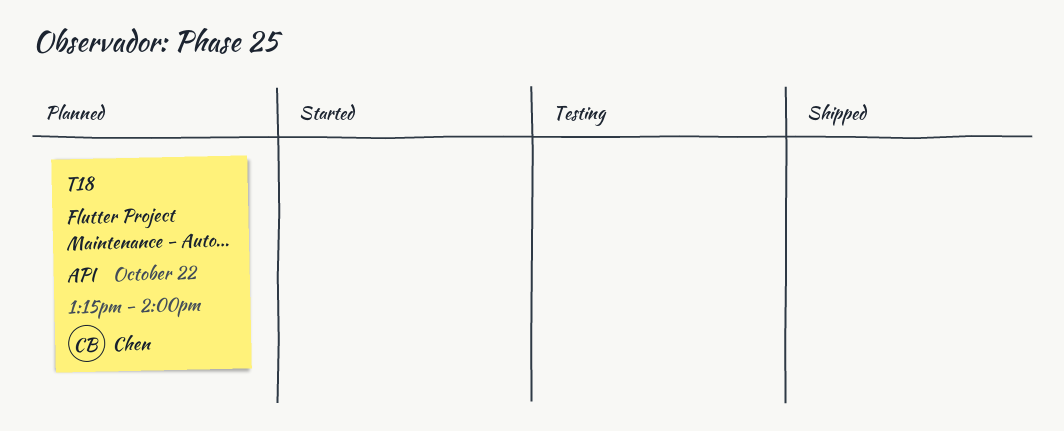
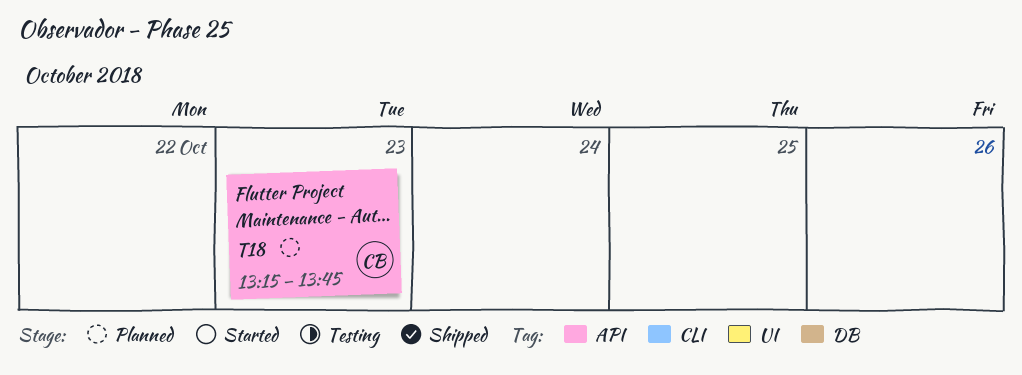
T18, day: Oct 22 -> Oct 23
T18, ends: 14:00 -> 13:45

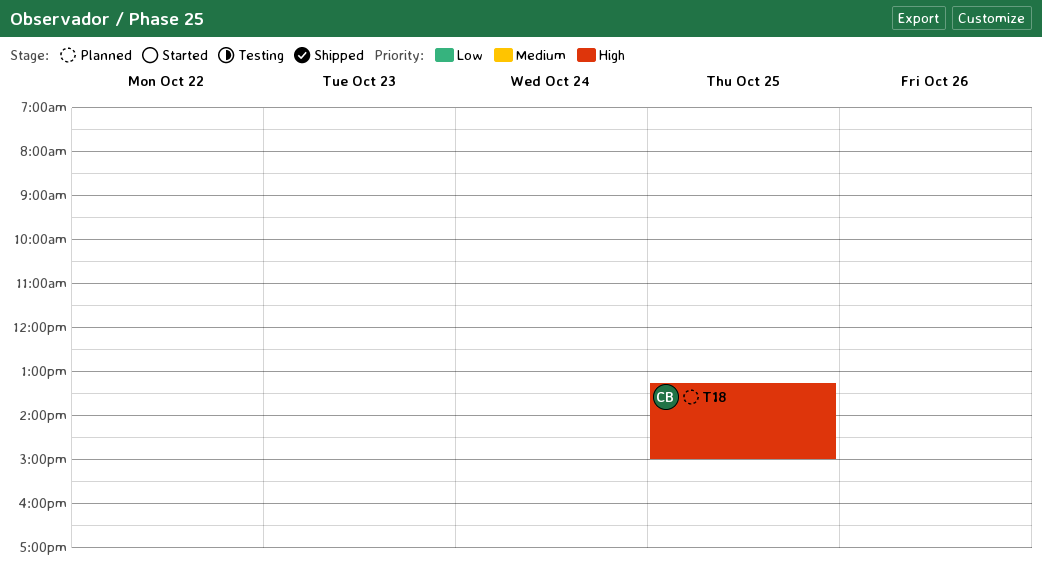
T18, day: Oct 23 -> Oct 25
T18, ends: 13:45 -> 15:00

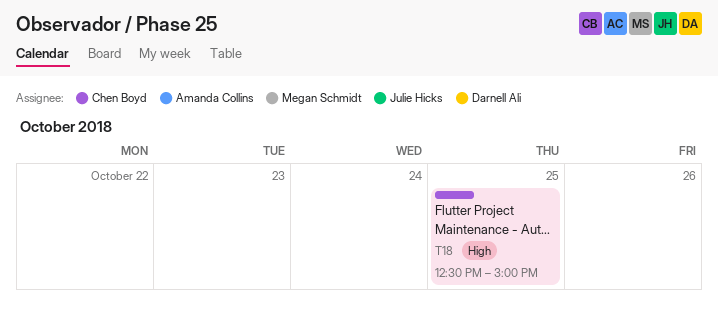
T18, begins: 13:15 -> 12:30

